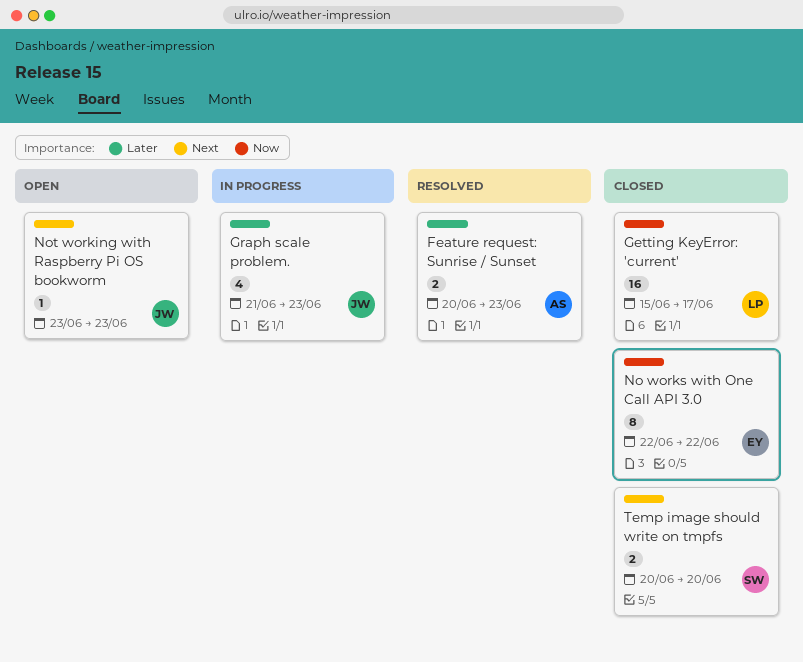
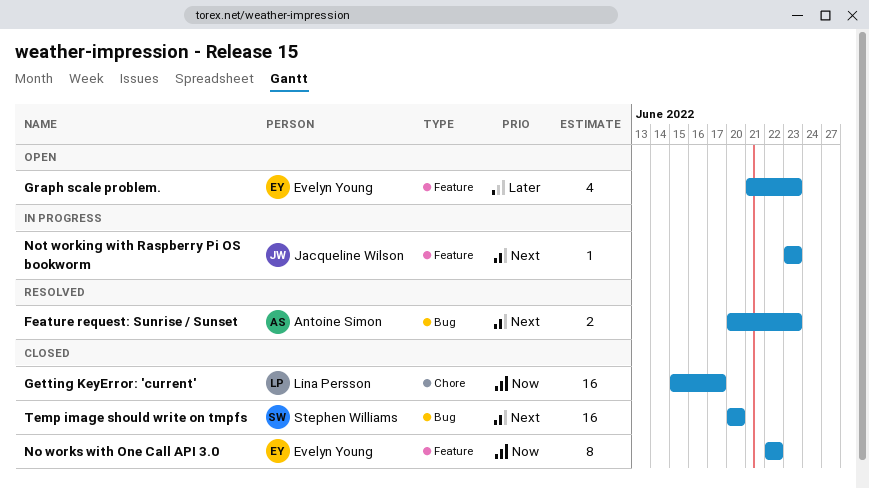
Feature request: Sunrise / Sunset, priority: Later -> Next
Graph scale problem., status: In progress -> Open
Graph scale problem., owner: Jacqueline Wilson -> Evelyn Young
Not working with Raspberry Pi OS bookworm, status: Open -> In progress
Temp image should write on tmpfs, estimate: 2 -> 16

